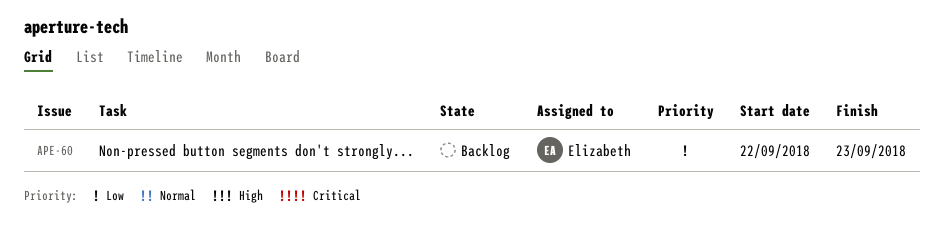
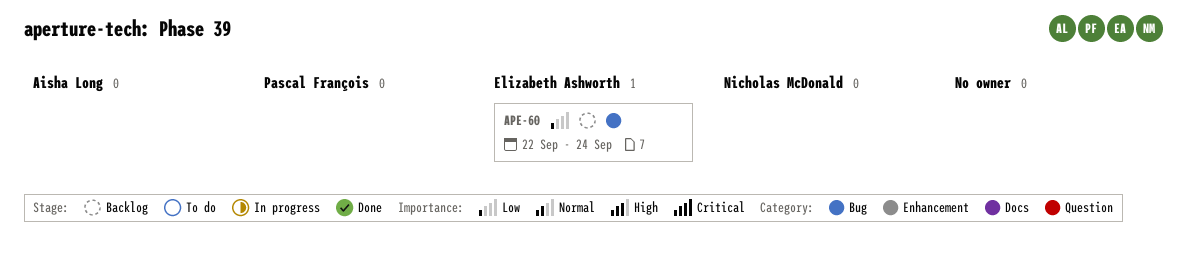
APE-60, due: Sep 23 -> Sep 24

